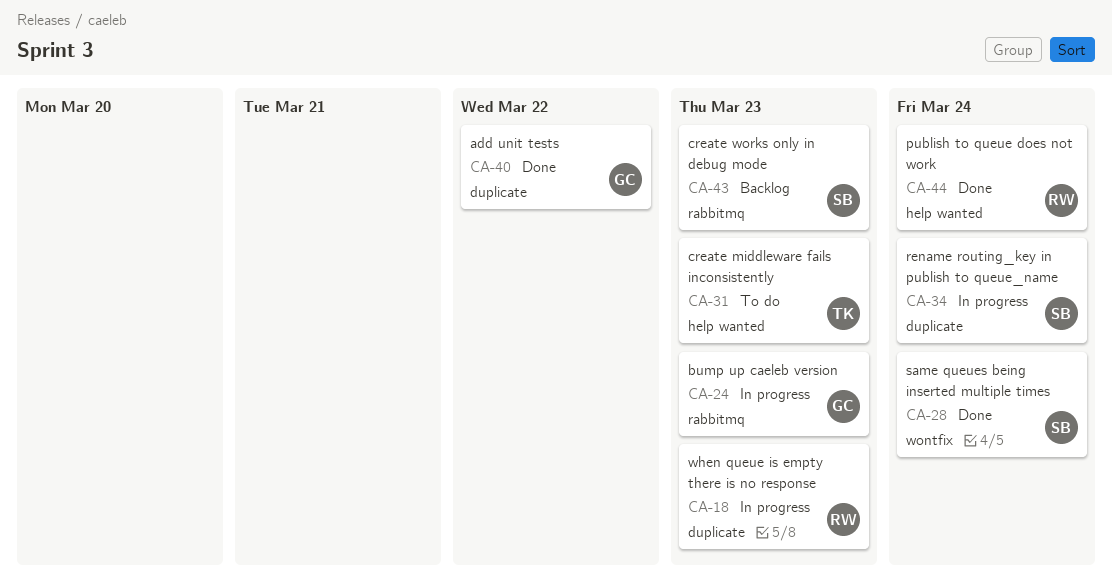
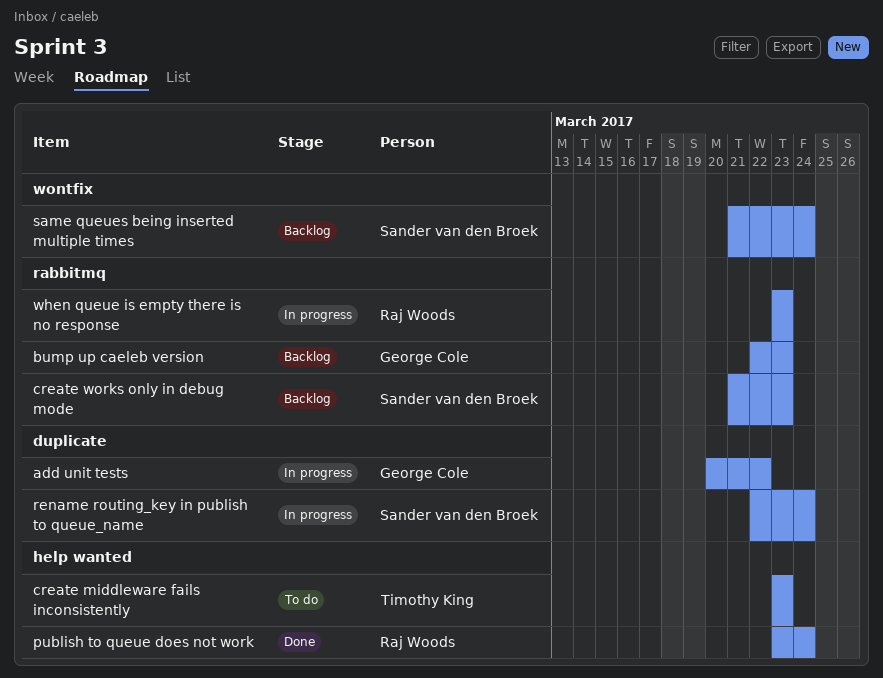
add unit tests, status: Done -> In progress
bump up caeleb version, status: In progress -> Backlog
same queues being inserted multiple times, status: Done -> Backlog
when queue is empty there is no response, label: duplicate -> rabbitmq

